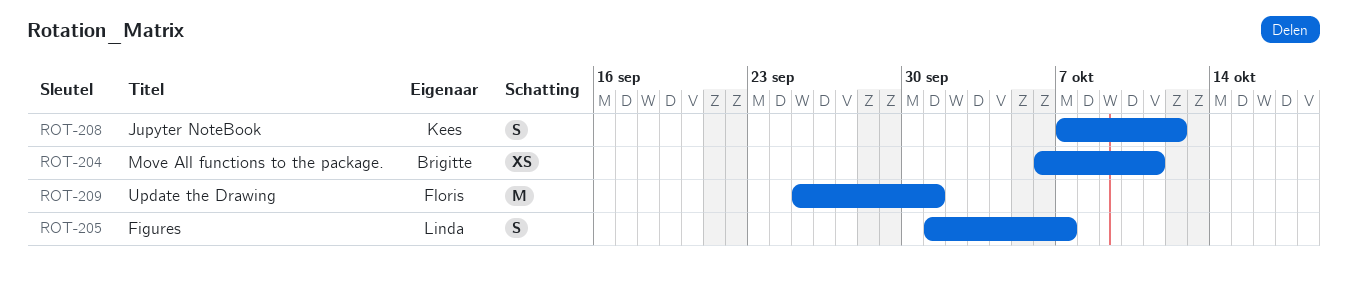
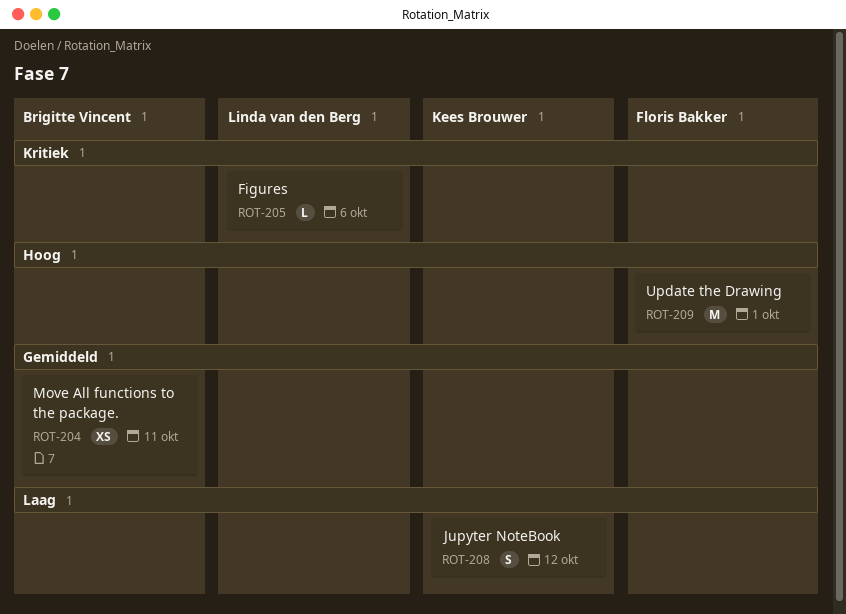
ROT-205, estimate: S -> L
ROT-205, due: Oct 7 -> Oct 6

